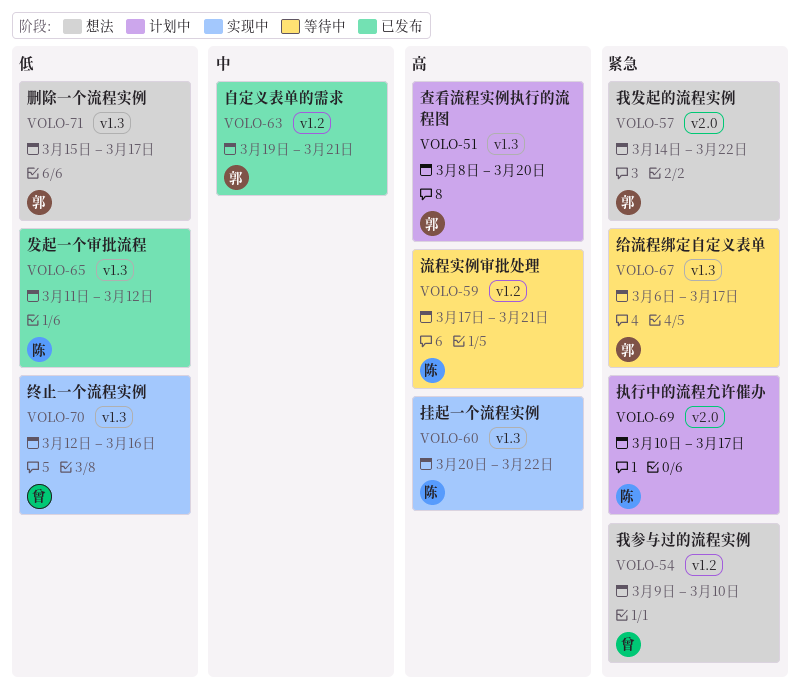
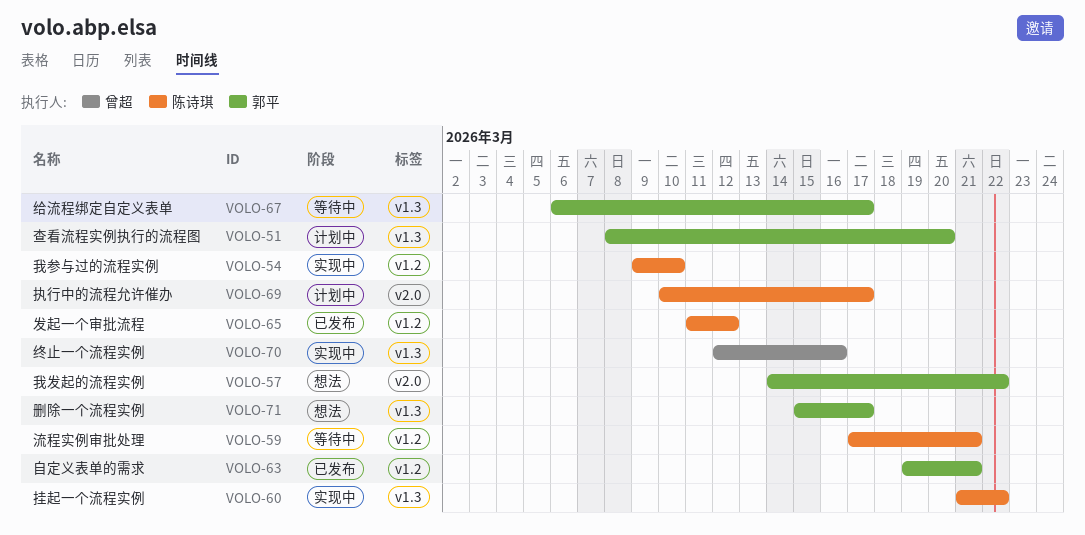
VOLO-54, status: 想法 -> 实现中
VOLO-54, owner: 曾超 -> 陈诗琪
VOLO-60, start: Mar 20 -> Mar 21
VOLO-65, label: v1.3 -> v1.2

